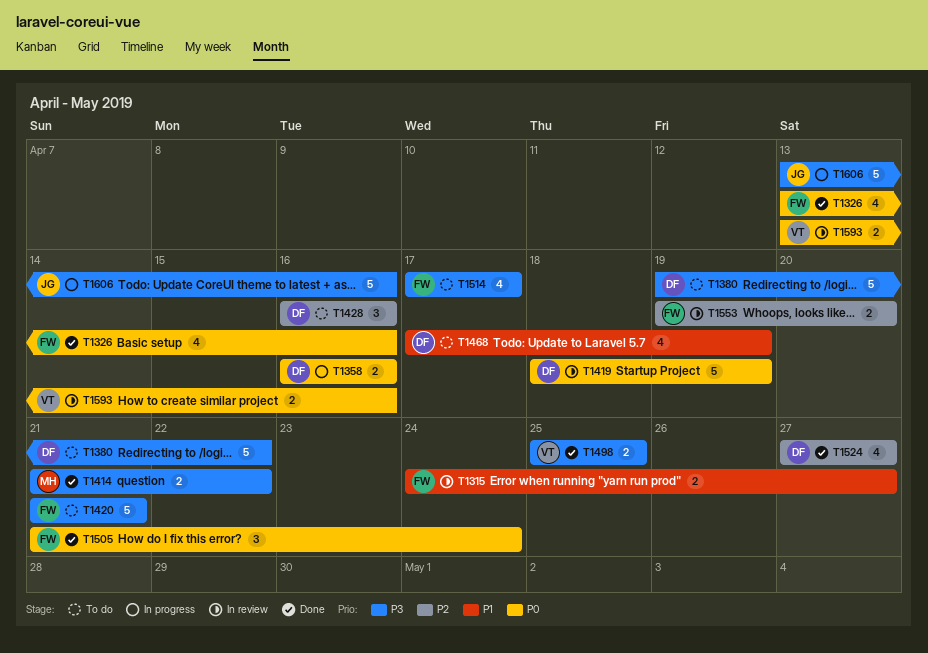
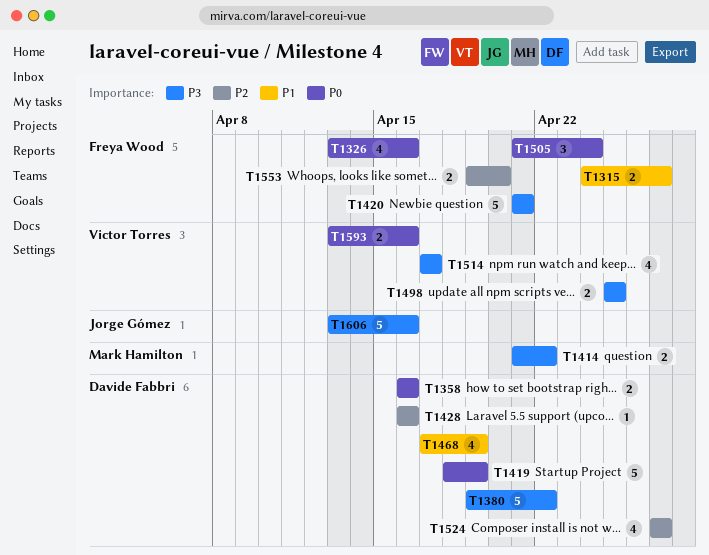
T1428, estimate: 3 -> 1
T1514, owner: Freya Wood -> Victor Torres

